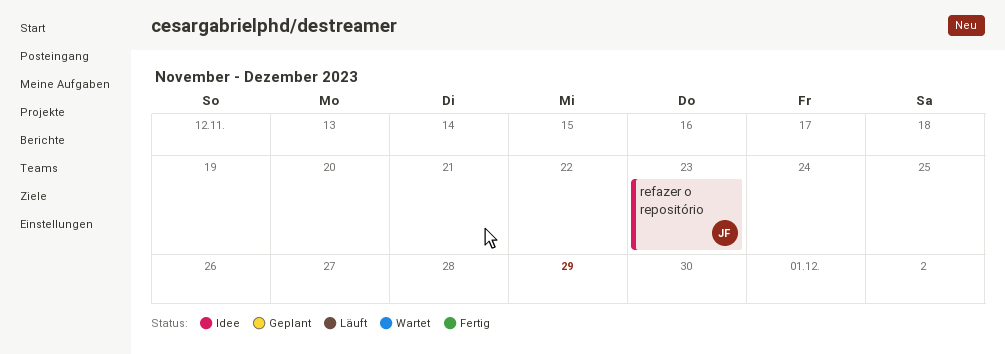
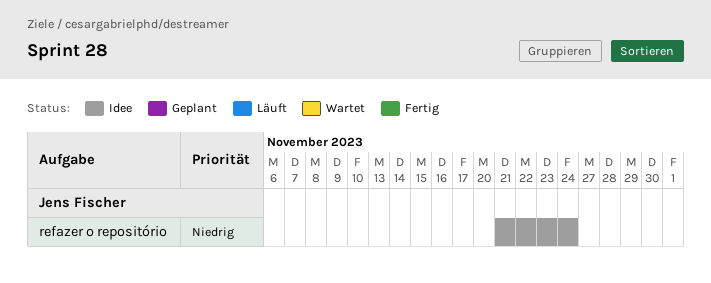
refazer o repositório, due: Nov 23 -> Nov 24

